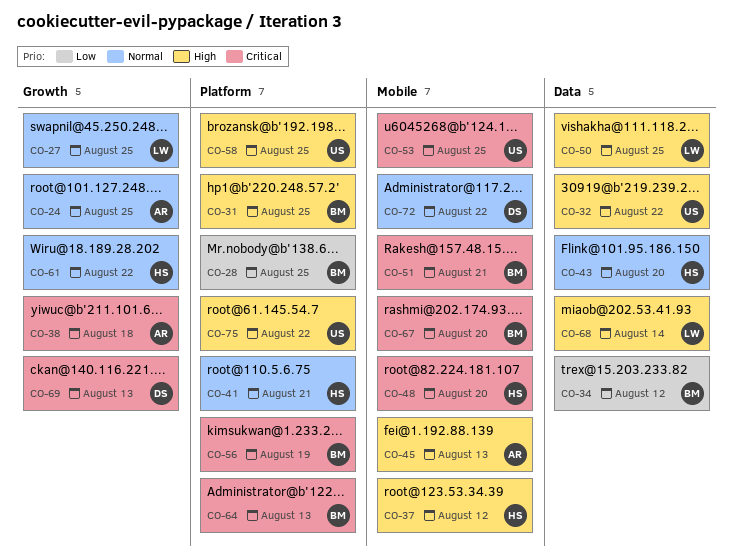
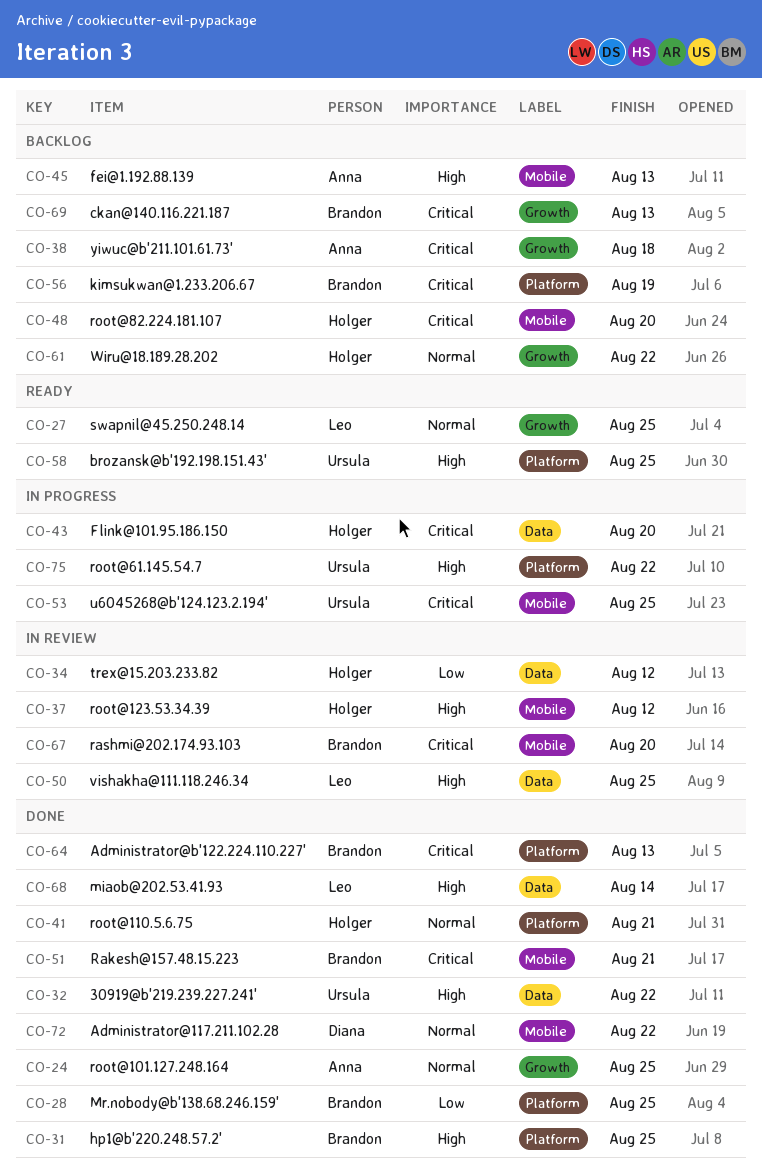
CO-34, owner: Brandon -> Holger
CO-43, priority: Normal -> Critical
CO-69, owner: Diana -> Brandon

